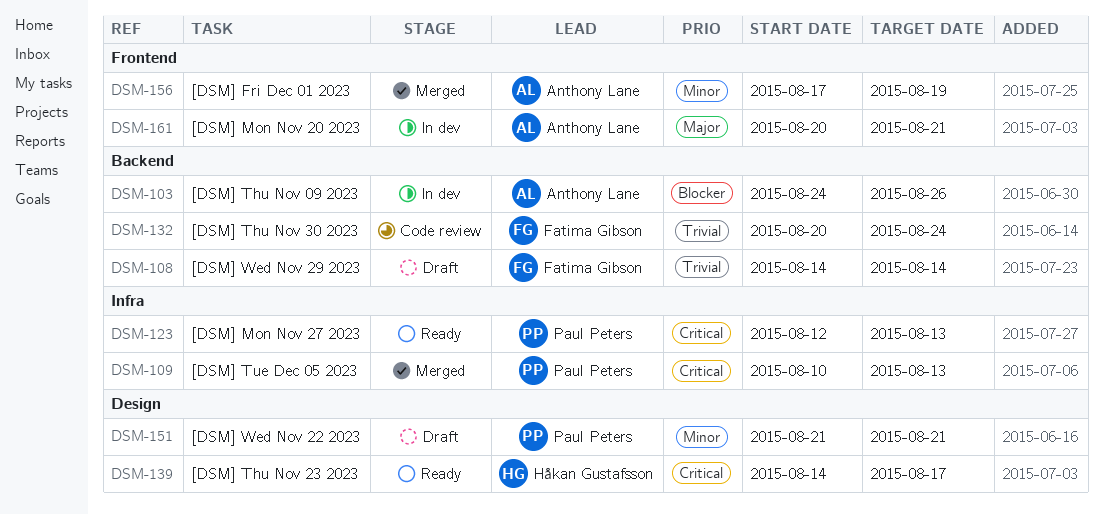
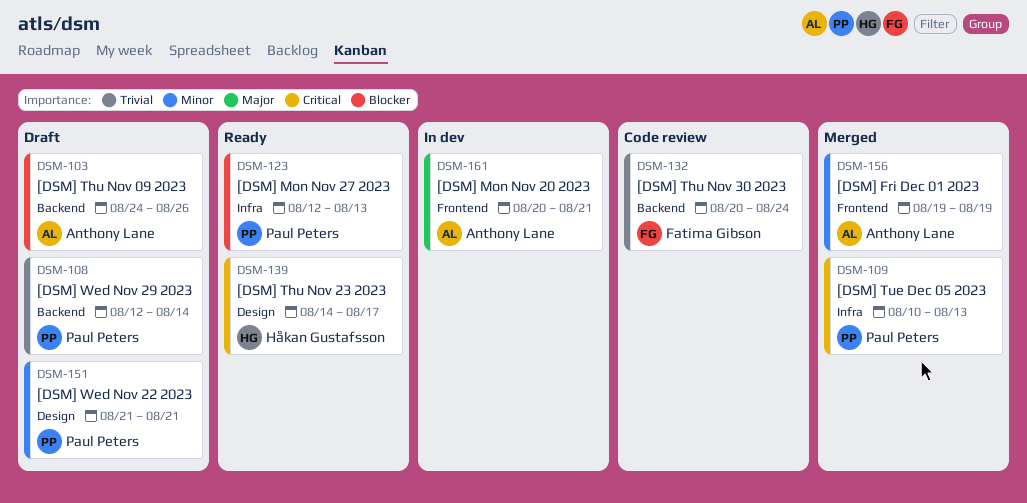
DSM-103, status: In dev -> Draft
DSM-108, owner: Fatima Gibson -> Paul Peters
DSM-108, start: Aug 14 -> Aug 12
DSM-123, priority: Critical -> Blocker
DSM-156, start: Aug 17 -> Aug 19

